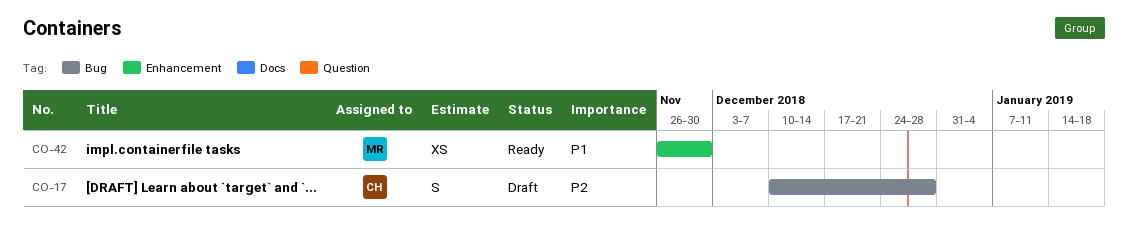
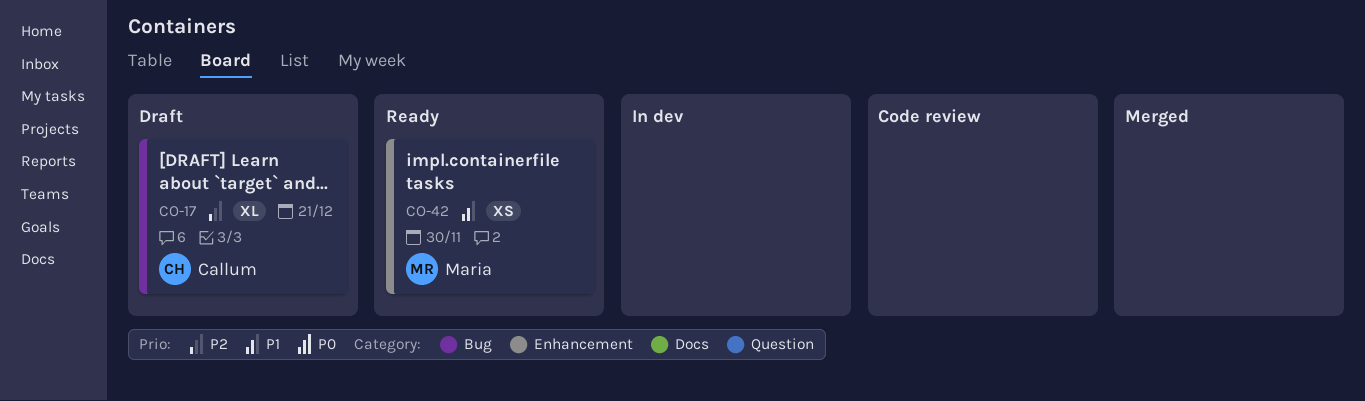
CO-17, estimate: S -> XL
CO-17, due: Dec 28 -> Dec 21

